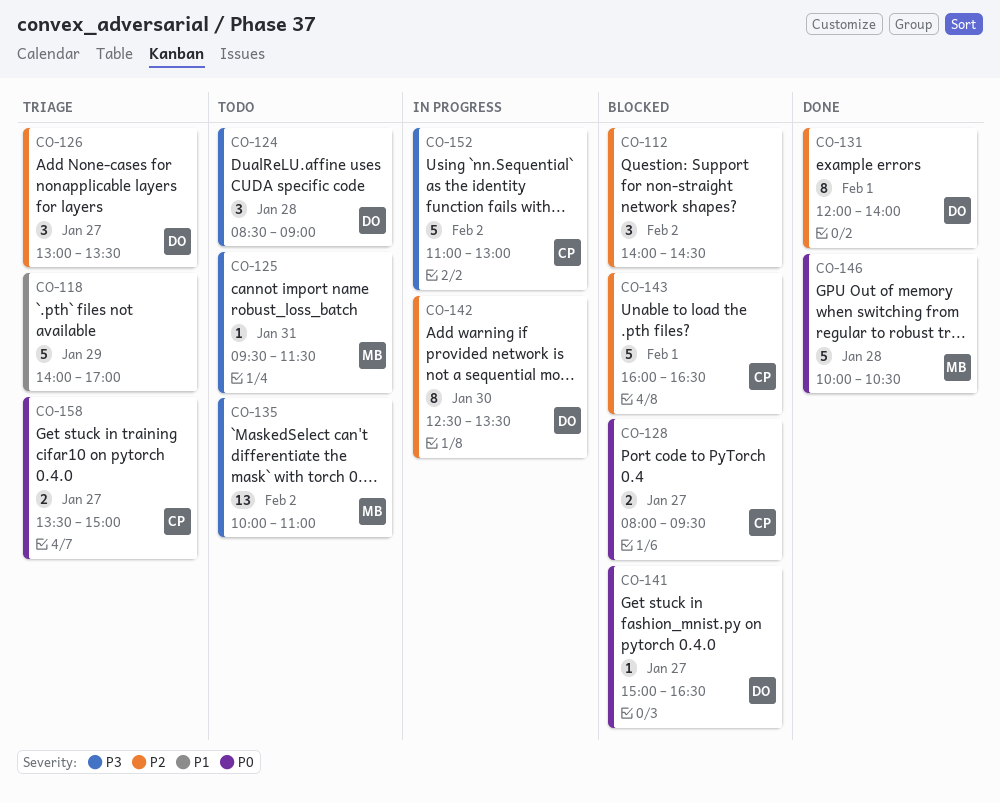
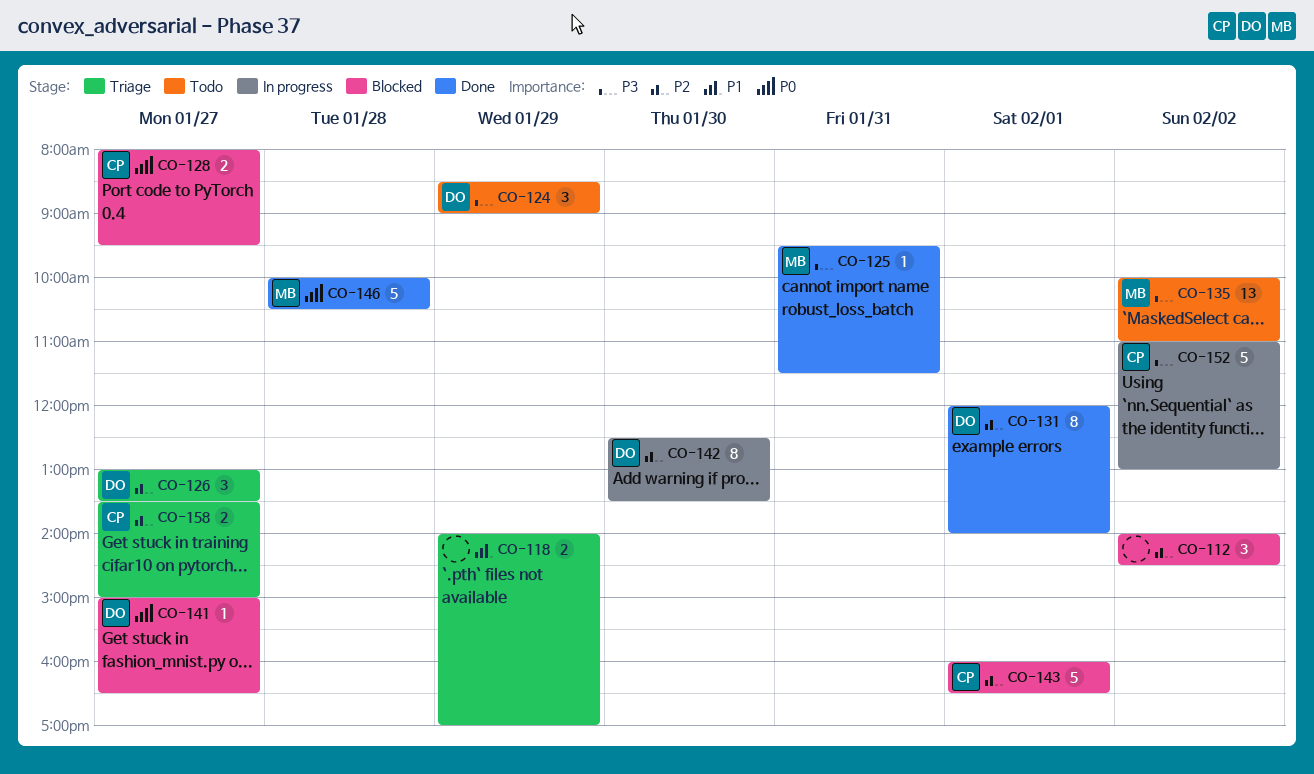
CO-118, estimate: 5 -> 2
CO-124, day: Jan 28 -> Jan 29
CO-125, status: Todo -> Done
CO-158, priority: P0 -> P2

